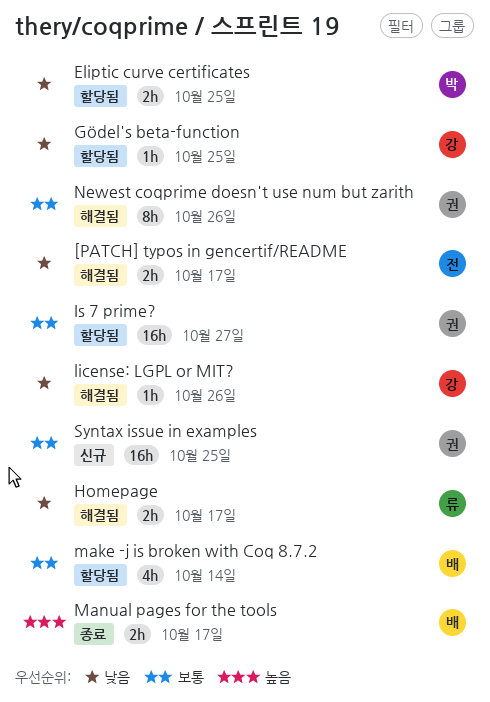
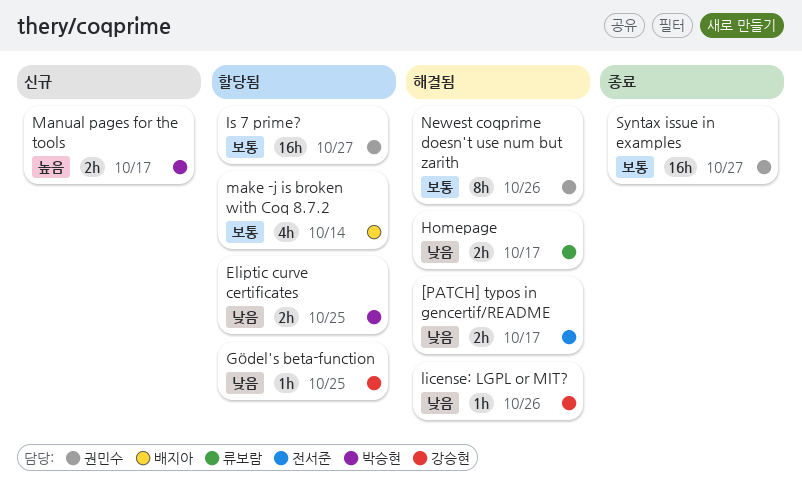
Manual pages for the tools, status: 종료 -> 신규
Manual pages for the tools, owner: 배지아 -> 박승현
Syntax issue in examples, status: 신규 -> 종료
Syntax issue in examples, due: Oct 25 -> Oct 27

